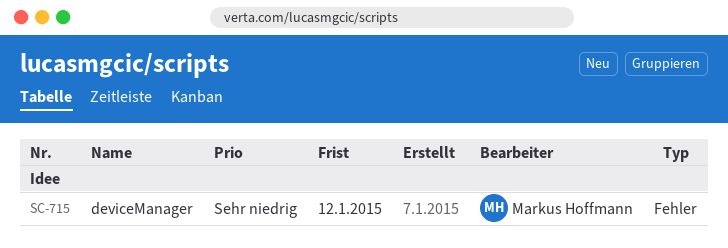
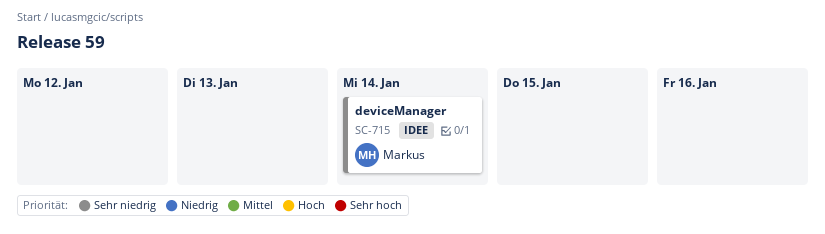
SC-715, due: Jan 12 -> Jan 14

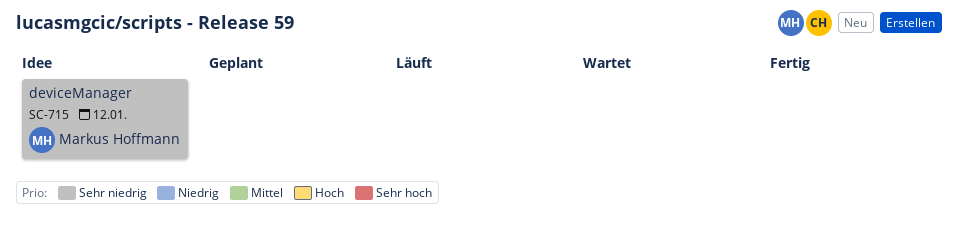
SC-715, due: Jan 14 -> Jan 12

